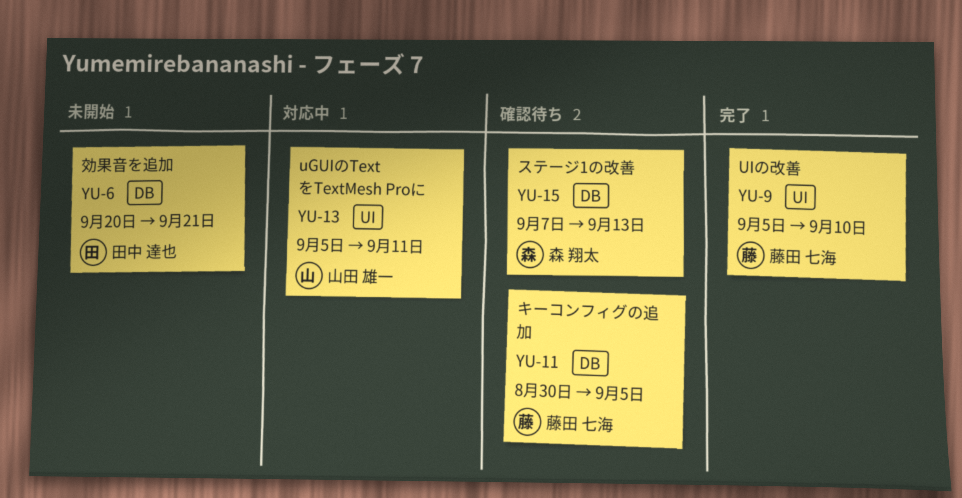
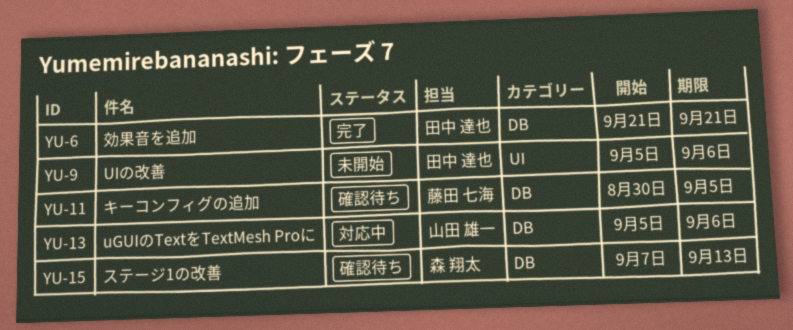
YU-6, status: 未開始 -> 完了
YU-6, start: Sep 20 -> Sep 21
YU-9, status: 完了 -> 未開始
YU-9, owner: 藤田 七海 -> 田中 達也
YU-9, due: Sep 10 -> Sep 6
YU-13, label: UI -> DB
YU-13, due: Sep 11 -> Sep 6

